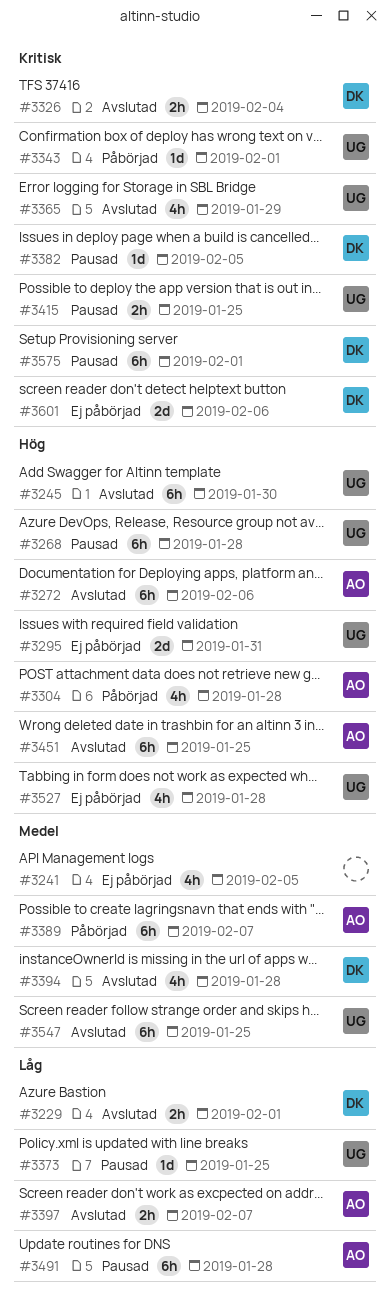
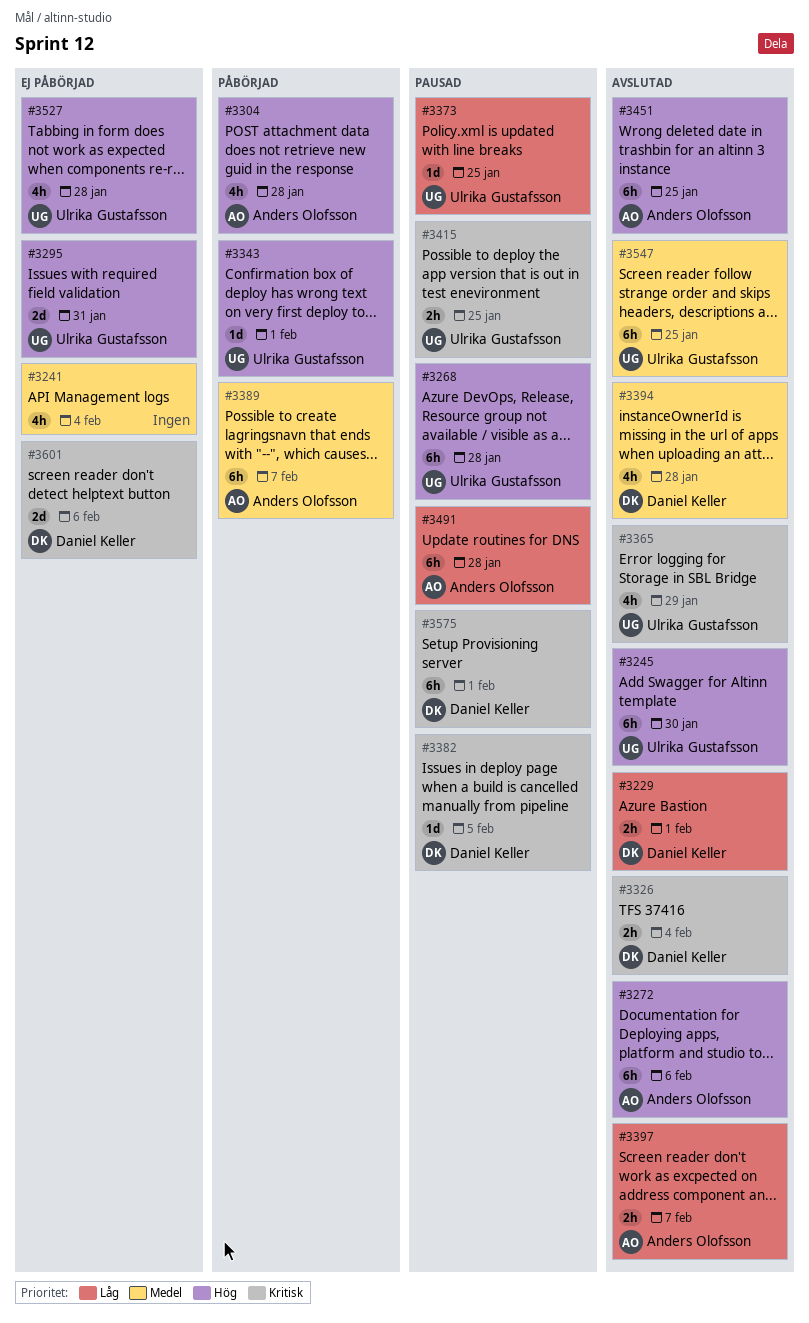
#3241, due: Feb 5 -> Feb 4
#3343, priority: Kritisk -> Hög

